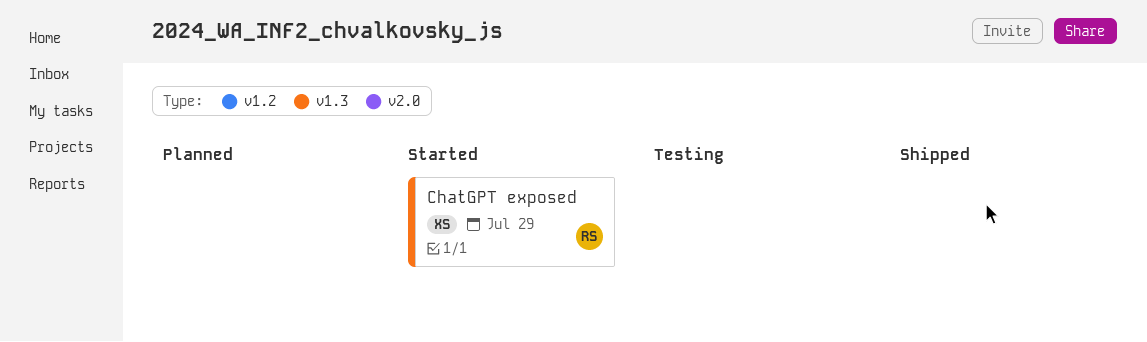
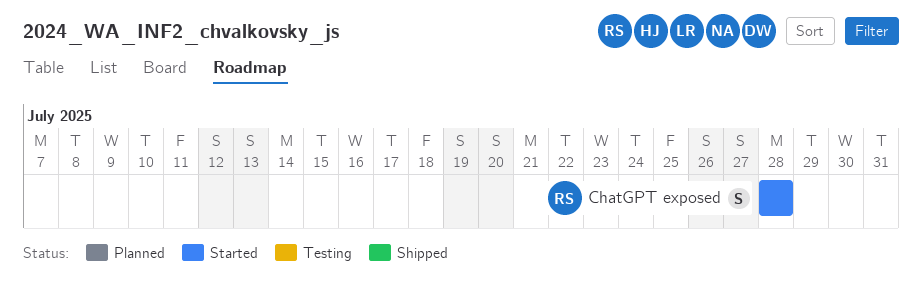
ChatGPT exposed, estimate: XS -> S
ChatGPT exposed, due: Jul 29 -> Jul 28

